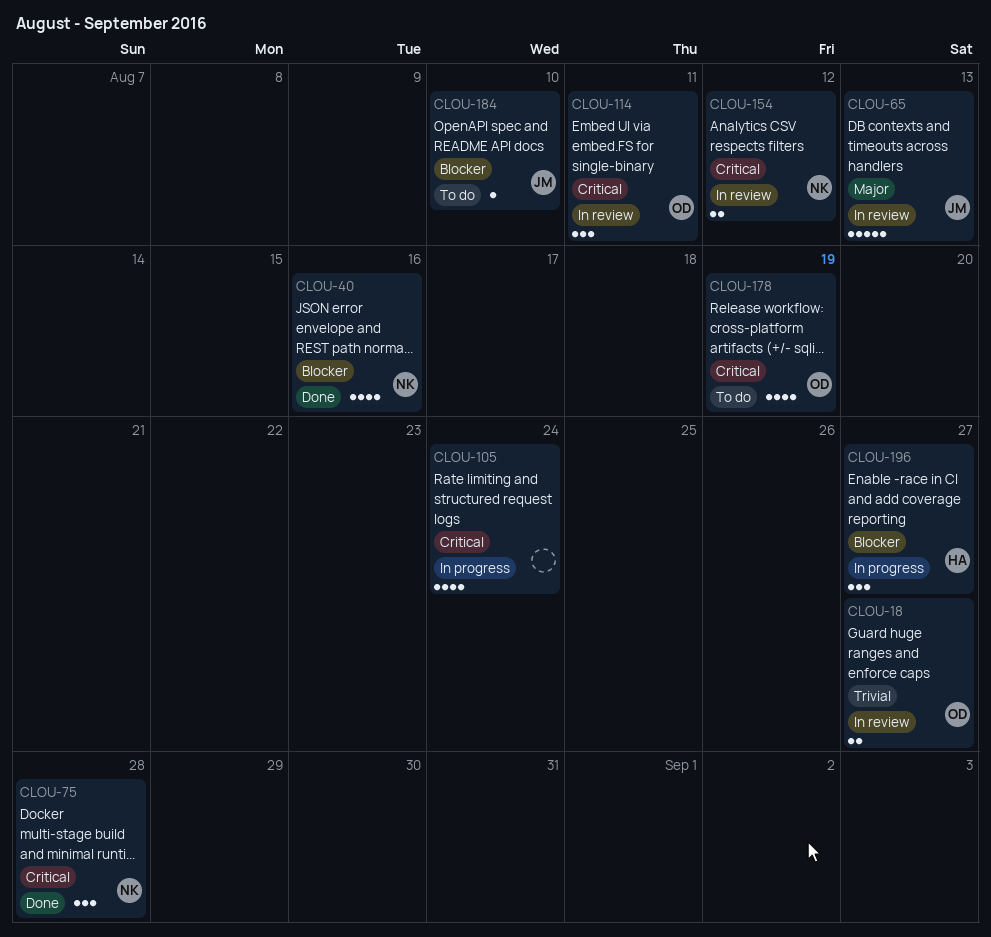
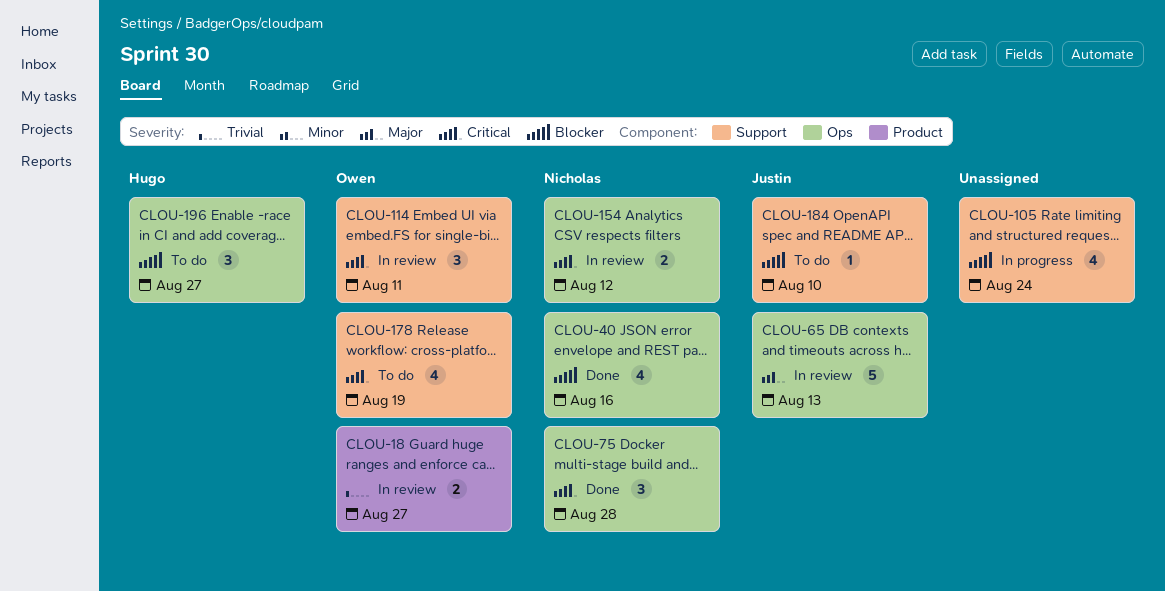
CLOU-105, priority: Critical -> Blocker
CLOU-196, status: In progress -> To do

